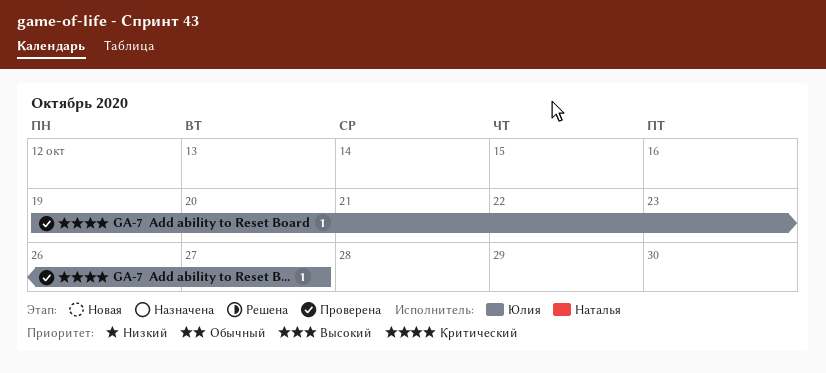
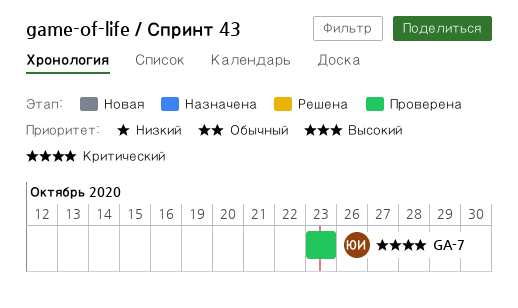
GA-7, start: Oct 19 -> Oct 23
GA-7, due: Oct 27 -> Oct 23

